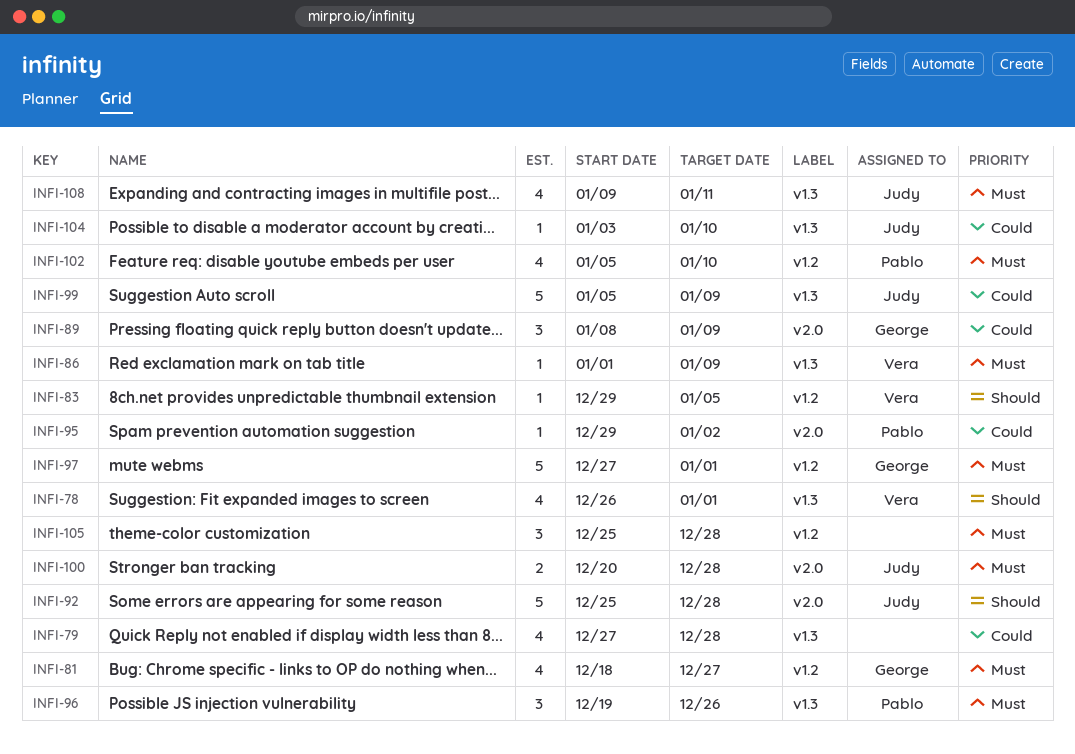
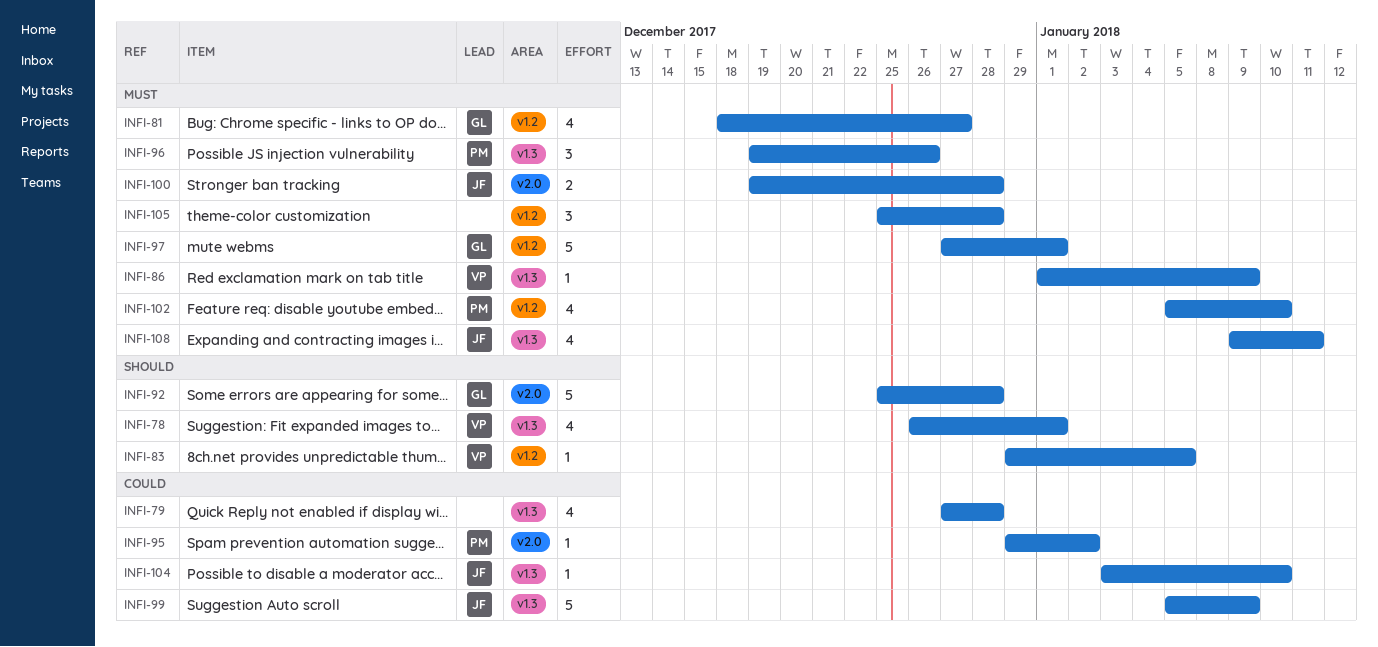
INFI-89: present -> none
INFI-92, owner: Judy -> George
INFI-100, start: Dec 20 -> Dec 19

